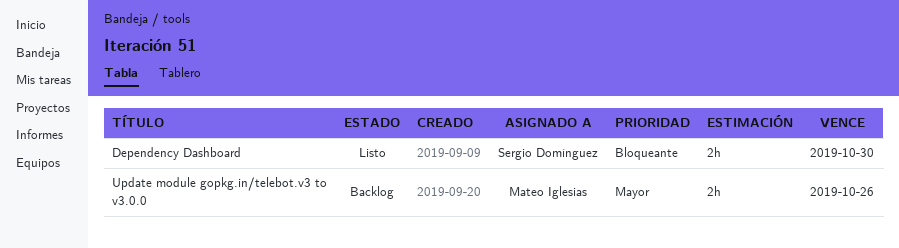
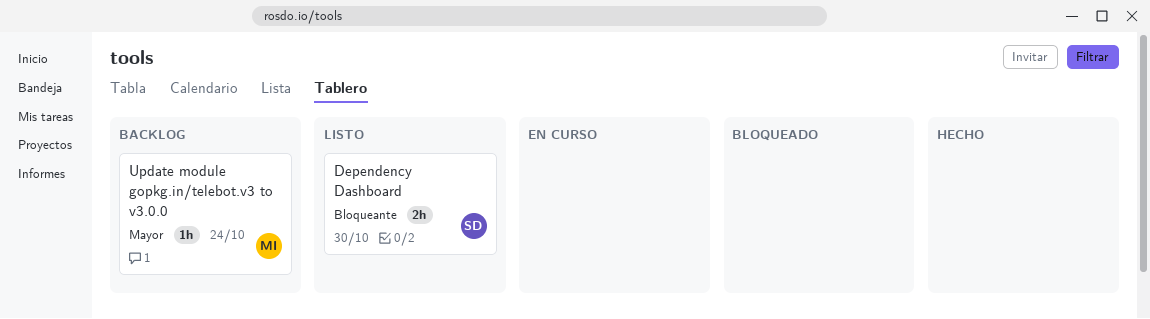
Update module gopkg.in/telebot.v3 to v3.0.0, estimate: 2h -> 1h
Update module gopkg.in/telebot.v3 to v3.0.0, due: Oct 26 -> Oct 24

